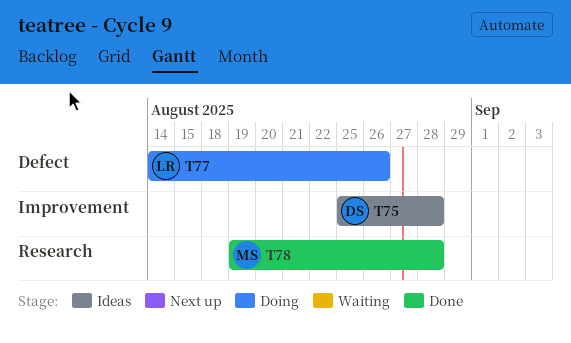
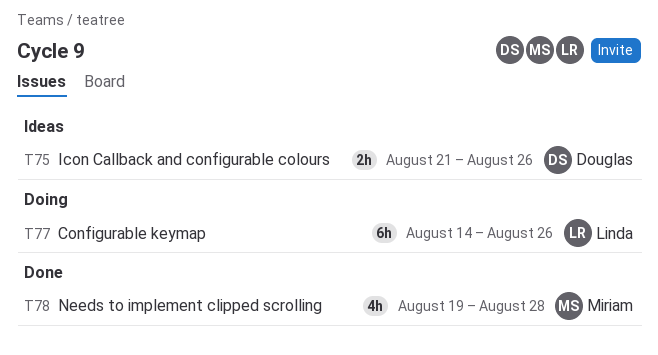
T75, start: Aug 25 -> Aug 21
T75, due: Aug 28 -> Aug 26

